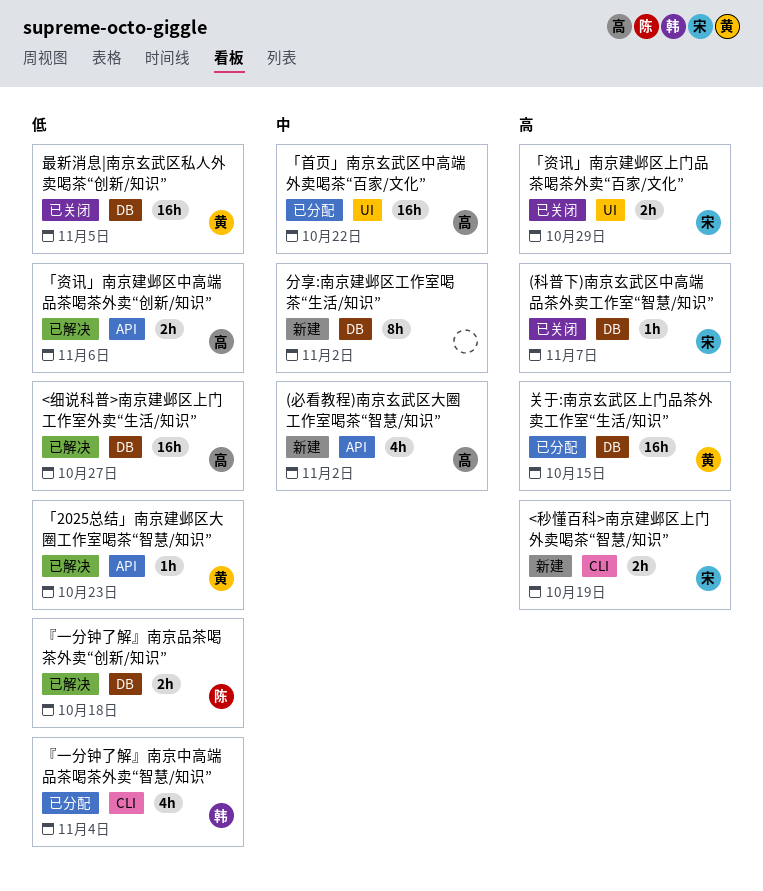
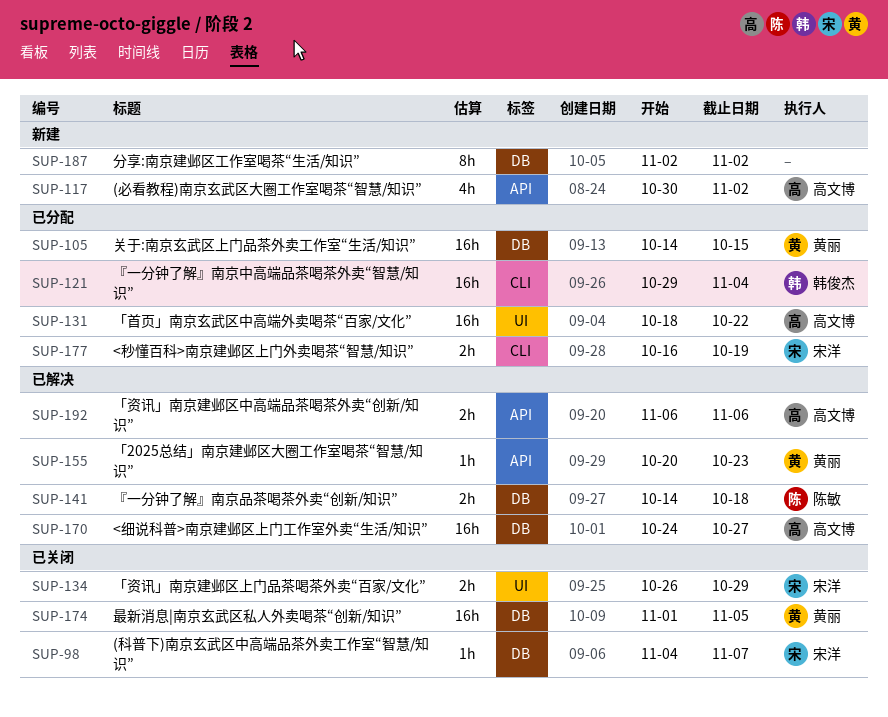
<秒懂百科>南京建邺区上门外卖喝茶“智慧/知识”, status: 新建 -> 已分配
『一分钟了解』南京中高端品茶喝茶外卖“智慧/知识”, estimate: 4h -> 16h

